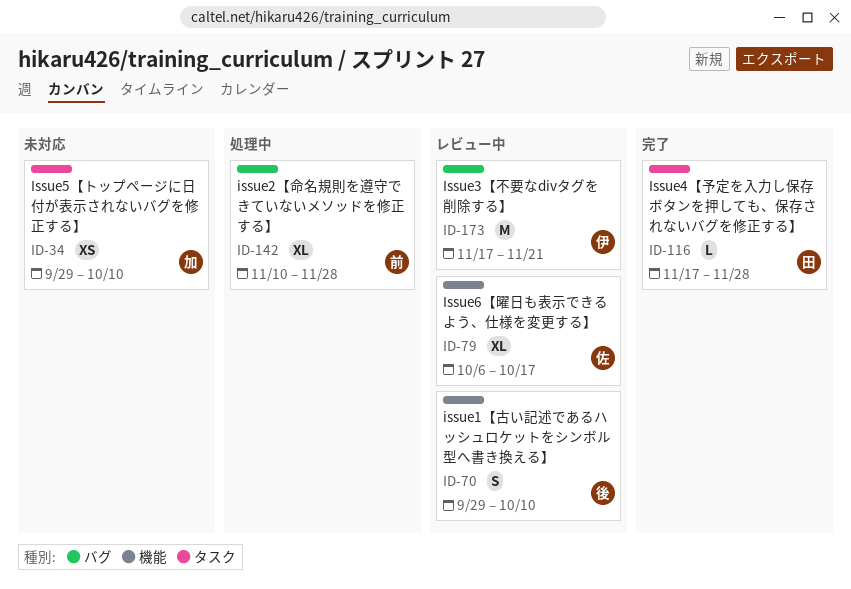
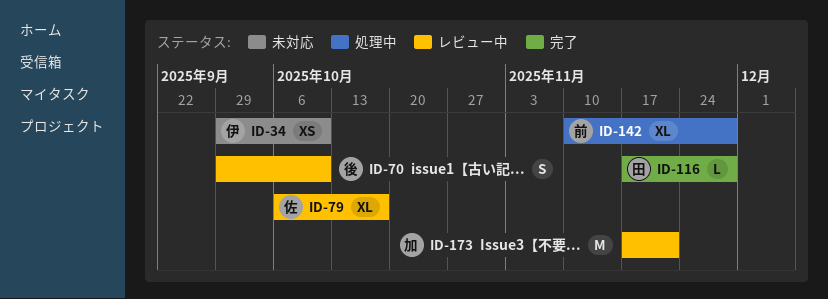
ID-34, owner: 加 -> 伊
ID-173, owner: 伊 -> 加

